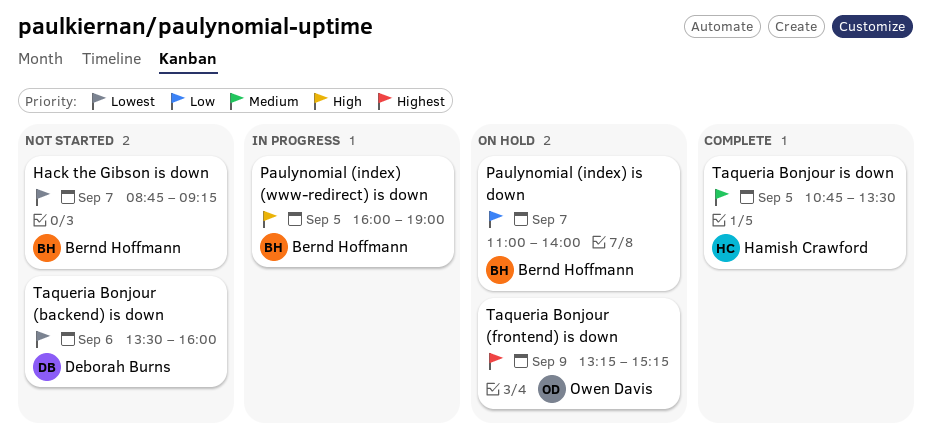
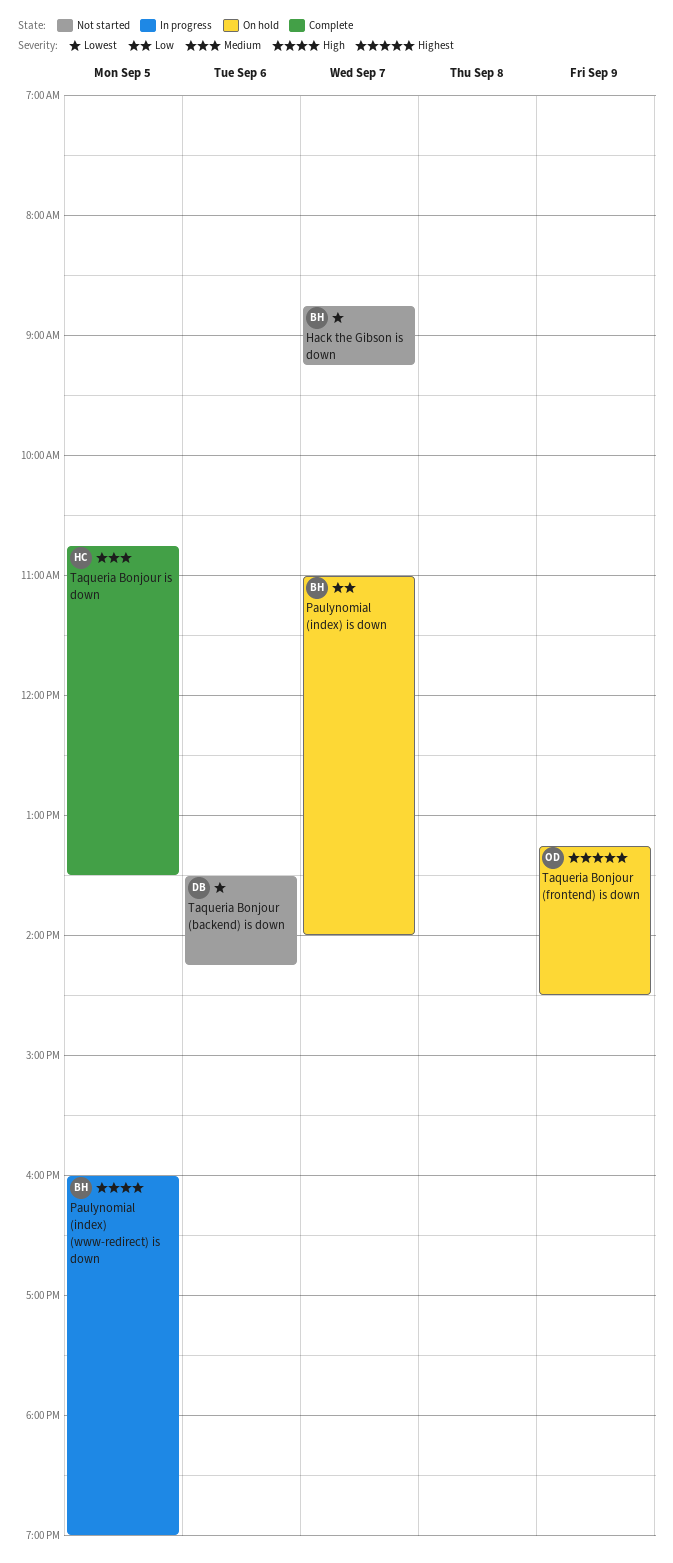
Taqueria Bonjour (backend) is down, ends: 16:00 -> 14:15
Taqueria Bonjour (frontend) is down, ends: 15:15 -> 14:30

